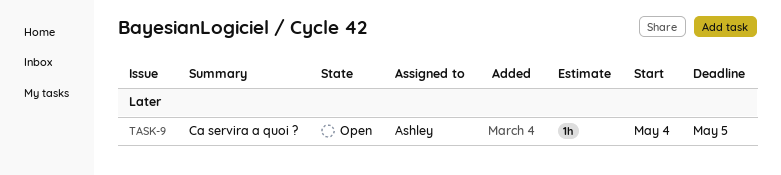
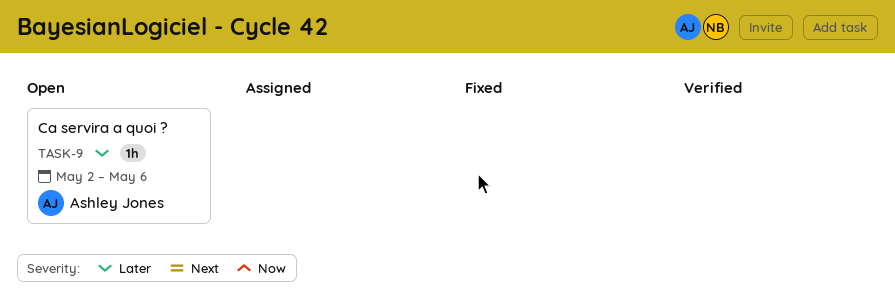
TASK-9, start: May 4 -> May 2
TASK-9, due: May 5 -> May 6

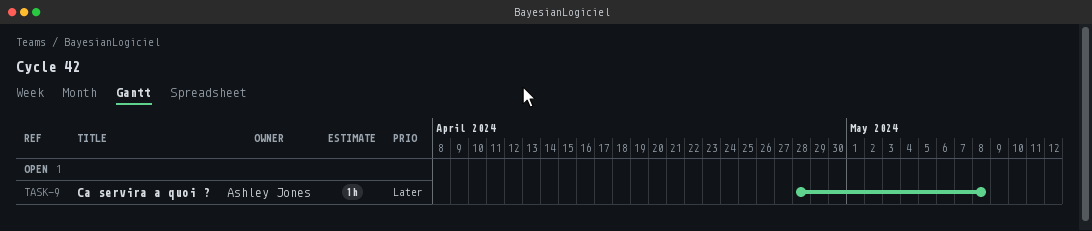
TASK-9, start: May 2 -> Apr 28
TASK-9, due: May 6 -> May 8

